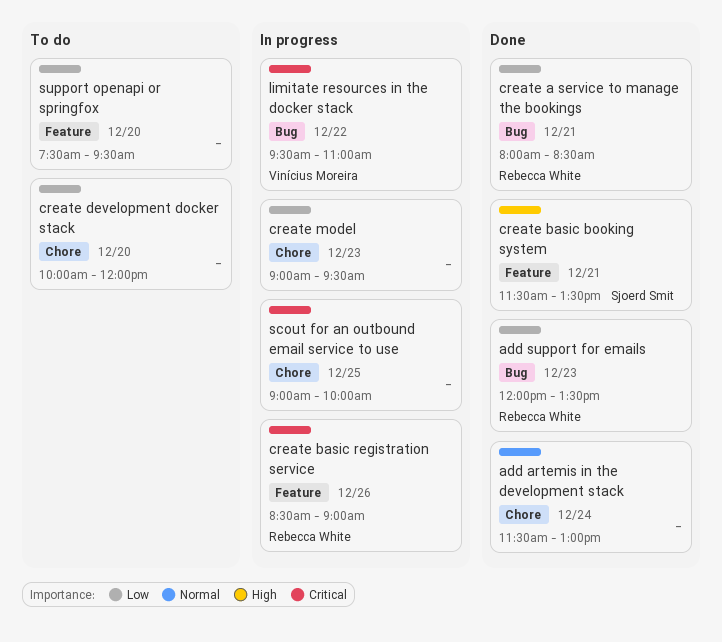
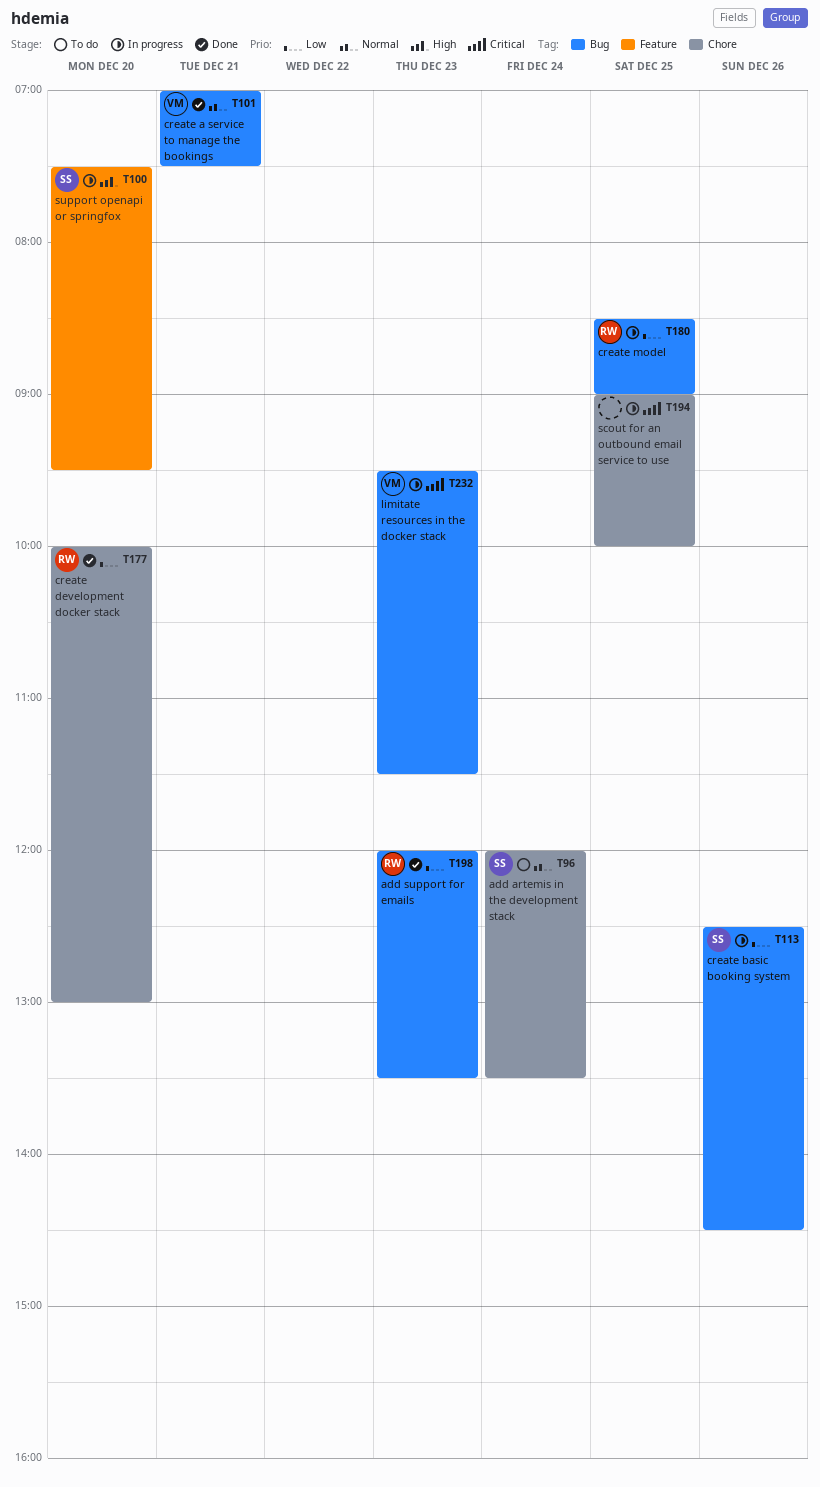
add artemis in the development stack, status: Done -> To do
add artemis in the development stack, owner: none -> Sjoerd Smit
add artemis in the development stack, begins: 11:30 -> 12:00
add artemis in the development stack, ends: 13:00 -> 13:30
create a service to manage the bookings, owner: Rebecca White -> Vinícius Moreira
create a service to manage the bookings, priority: Low -> Normal
create a service to manage the bookings, begins: 08:00 -> 07:00
create a service to manage the bookings, ends: 08:30 -> 07:30
create basic booking system, status: Done -> In progress
create basic booking system, priority: High -> Low
create basic booking system, label: Feature -> Bug
create basic booking system, day: Dec 21 -> Dec 26
create basic booking system, begins: 11:30 -> 12:30
create basic booking system, ends: 13:30 -> 14:30
create basic registration service: present -> none
create development docker stack, status: To do -> Done
create development docker stack, owner: none -> Rebecca White
create development docker stack, ends: 12:00 -> 13:00
create model, owner: none -> Rebecca White
create model, label: Chore -> Bug
create model, day: Dec 23 -> Dec 25
create model, begins: 09:00 -> 08:30
create model, ends: 09:30 -> 09:00
limitate resources in the docker stack, day: Dec 22 -> Dec 23
limitate resources in the docker stack, ends: 11:00 -> 11:30
support openapi or springfox, status: To do -> In progress
support openapi or springfox, owner: none -> Sjoerd Smit
support openapi or springfox, priority: Low -> High

